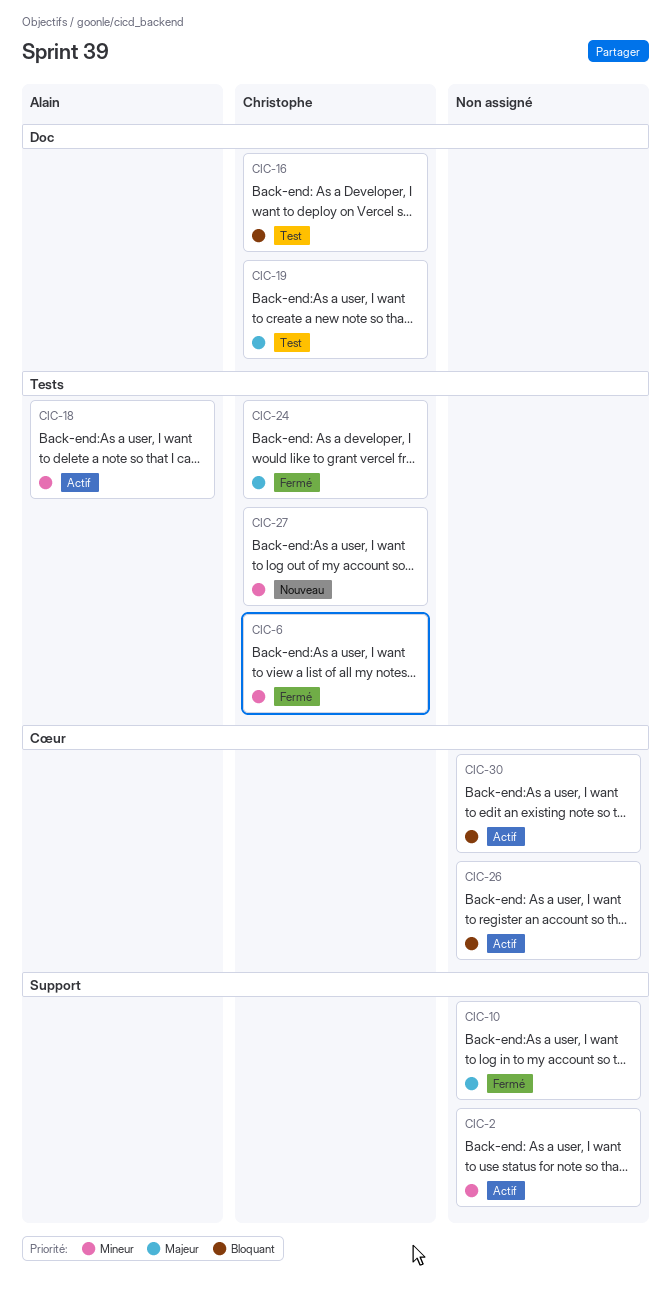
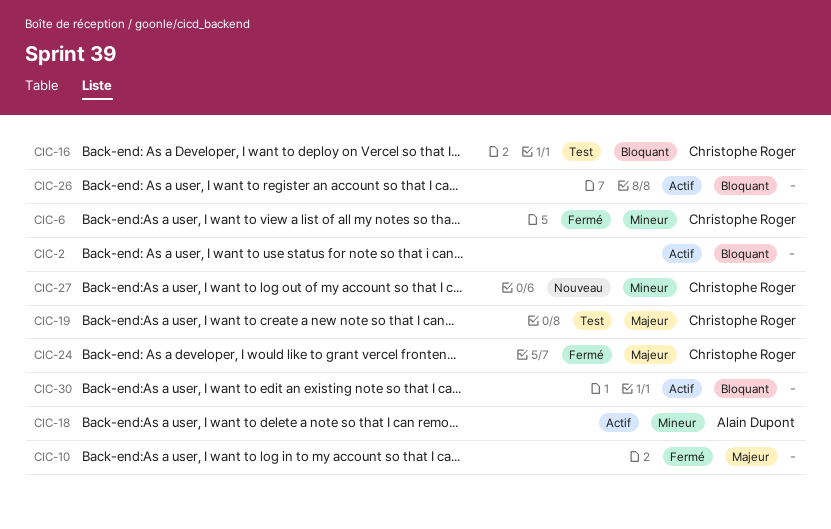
CIC-2, priority: Mineur -> Bloquant

